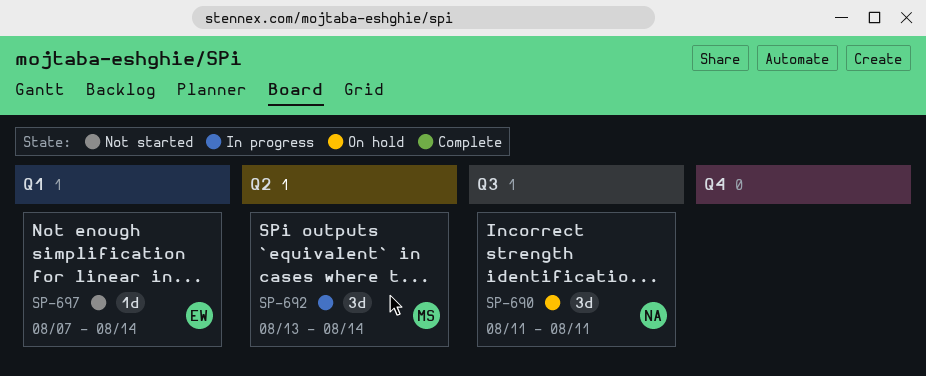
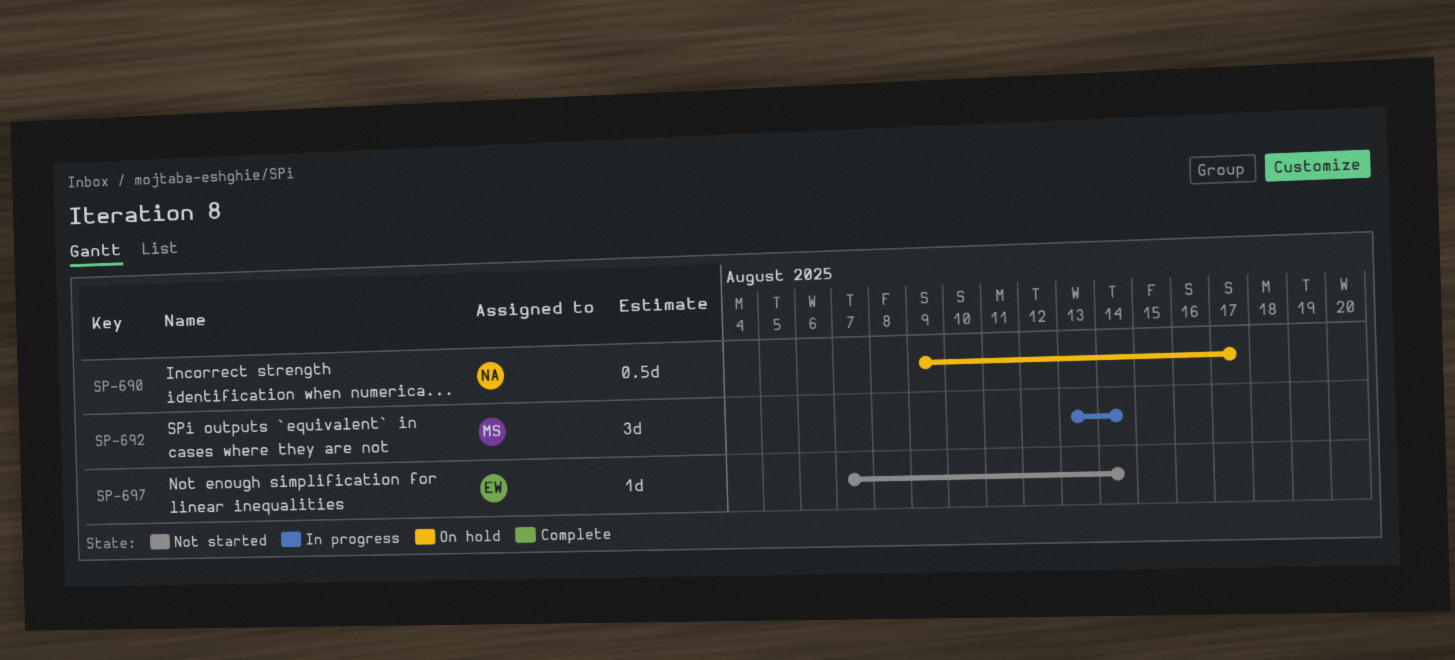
SP-690, estimate: 3d -> 0.5d
SP-690, start: Aug 11 -> Aug 9
SP-690, due: Aug 11 -> Aug 17

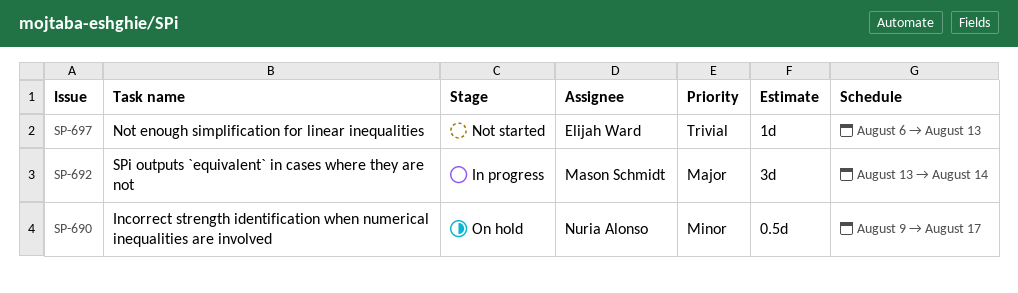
SP-697, start: Aug 7 -> Aug 6
SP-697, due: Aug 14 -> Aug 13

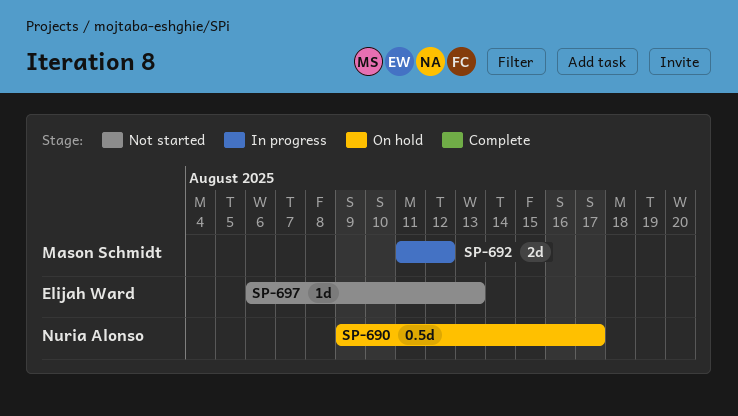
SP-692, estimate: 3d -> 2d
SP-692, start: Aug 13 -> Aug 11
SP-692, due: Aug 14 -> Aug 12

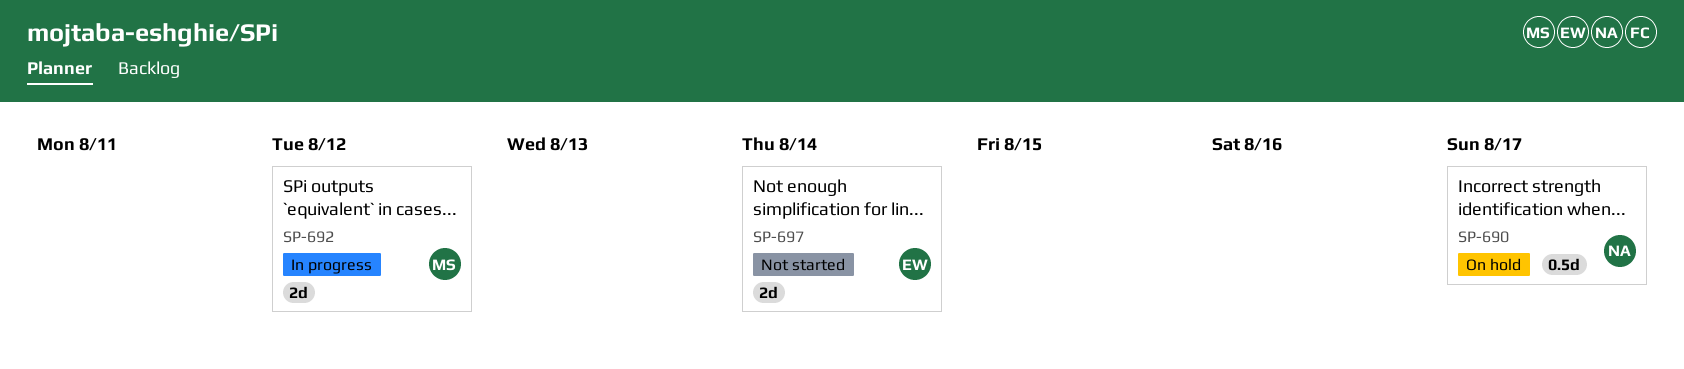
SP-697, estimate: 1d -> 2d
SP-697, due: Aug 13 -> Aug 14

